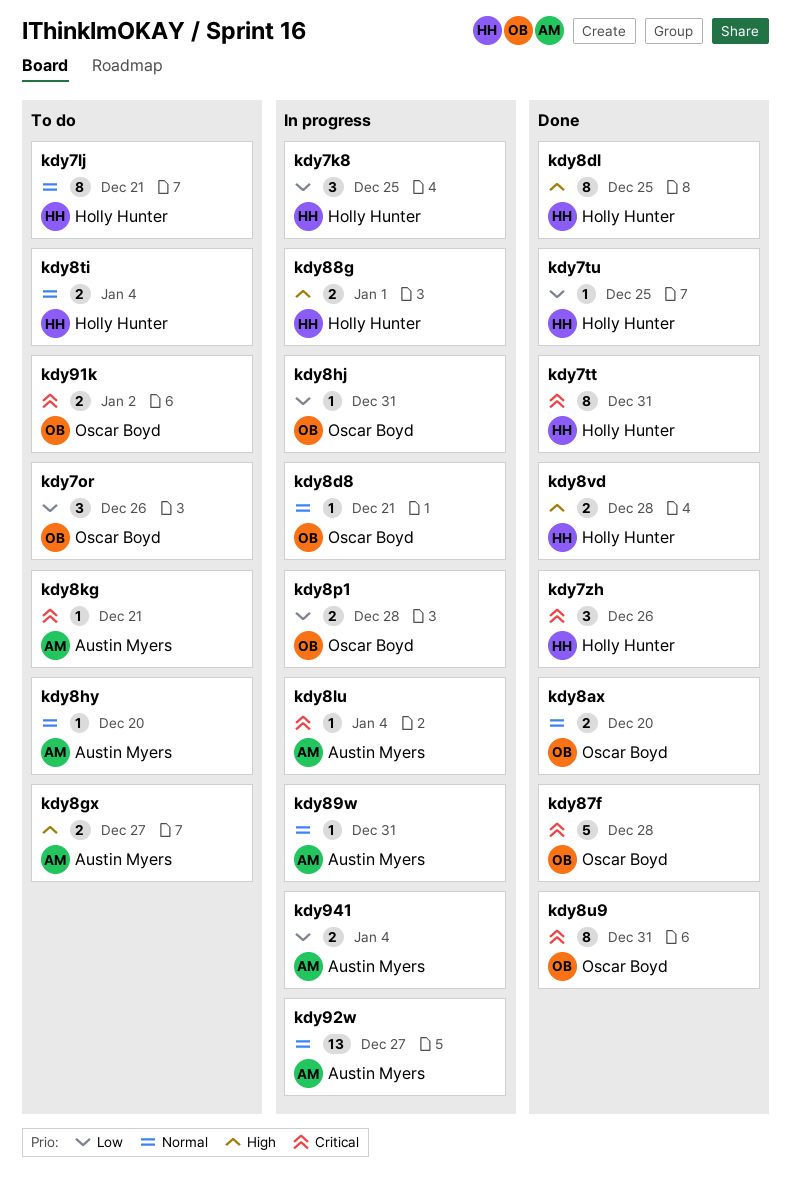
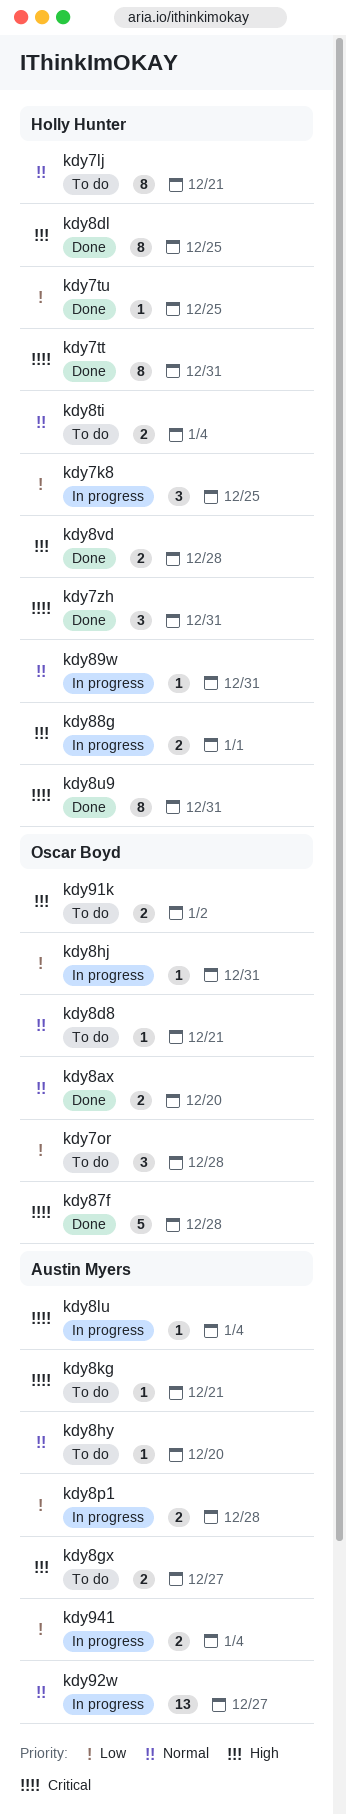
kdy7or, due: Dec 26 -> Dec 28
kdy7zh, due: Dec 26 -> Dec 31
kdy89w, owner: Austin Myers -> Holly Hunter
kdy8d8, status: In progress -> To do
kdy8p1, owner: Oscar Boyd -> Austin Myers
kdy8u9, owner: Oscar Boyd -> Holly Hunter
kdy91k, priority: Critical -> High

